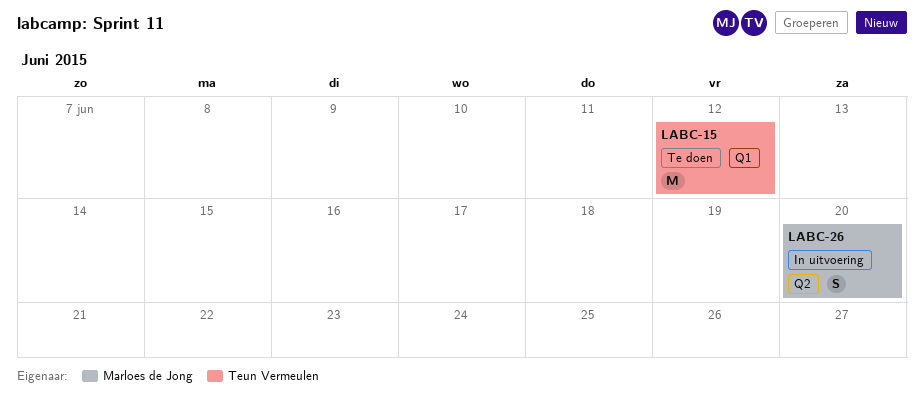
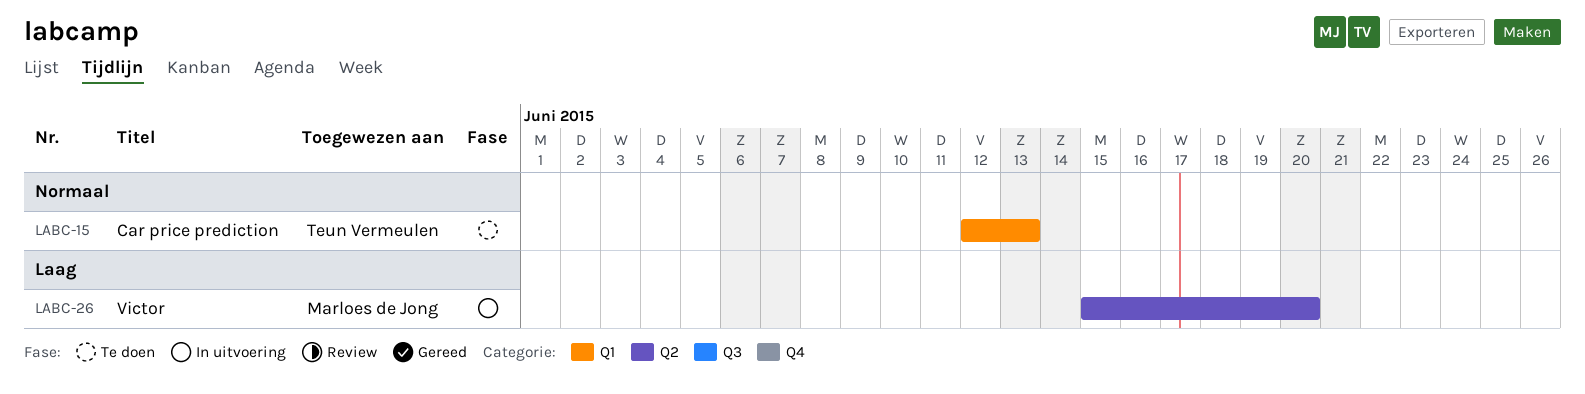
LABC-15, due: Jun 12 -> Jun 13

